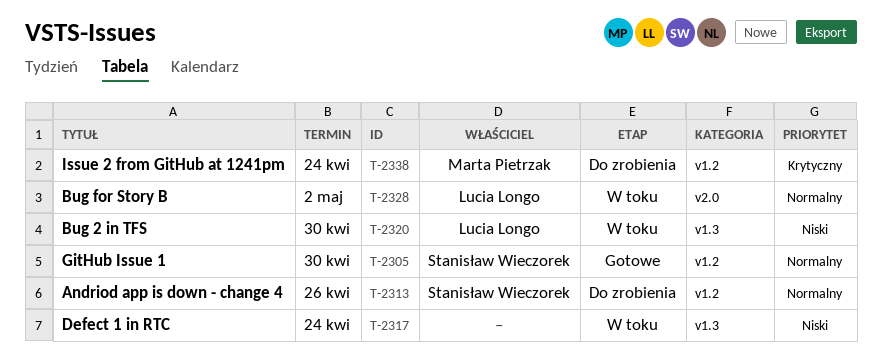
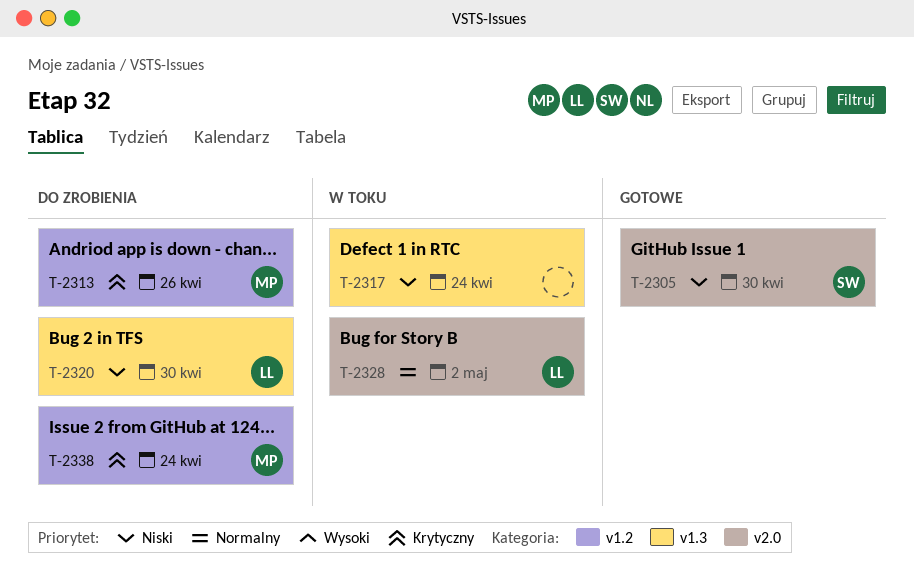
T-2305, priority: Normalny -> Niski
T-2305, label: v1.2 -> v2.0
T-2313, owner: Stanisław Wieczorek -> Marta Pietrzak
T-2313, priority: Normalny -> Krytyczny
T-2320, status: W toku -> Do zrobienia

